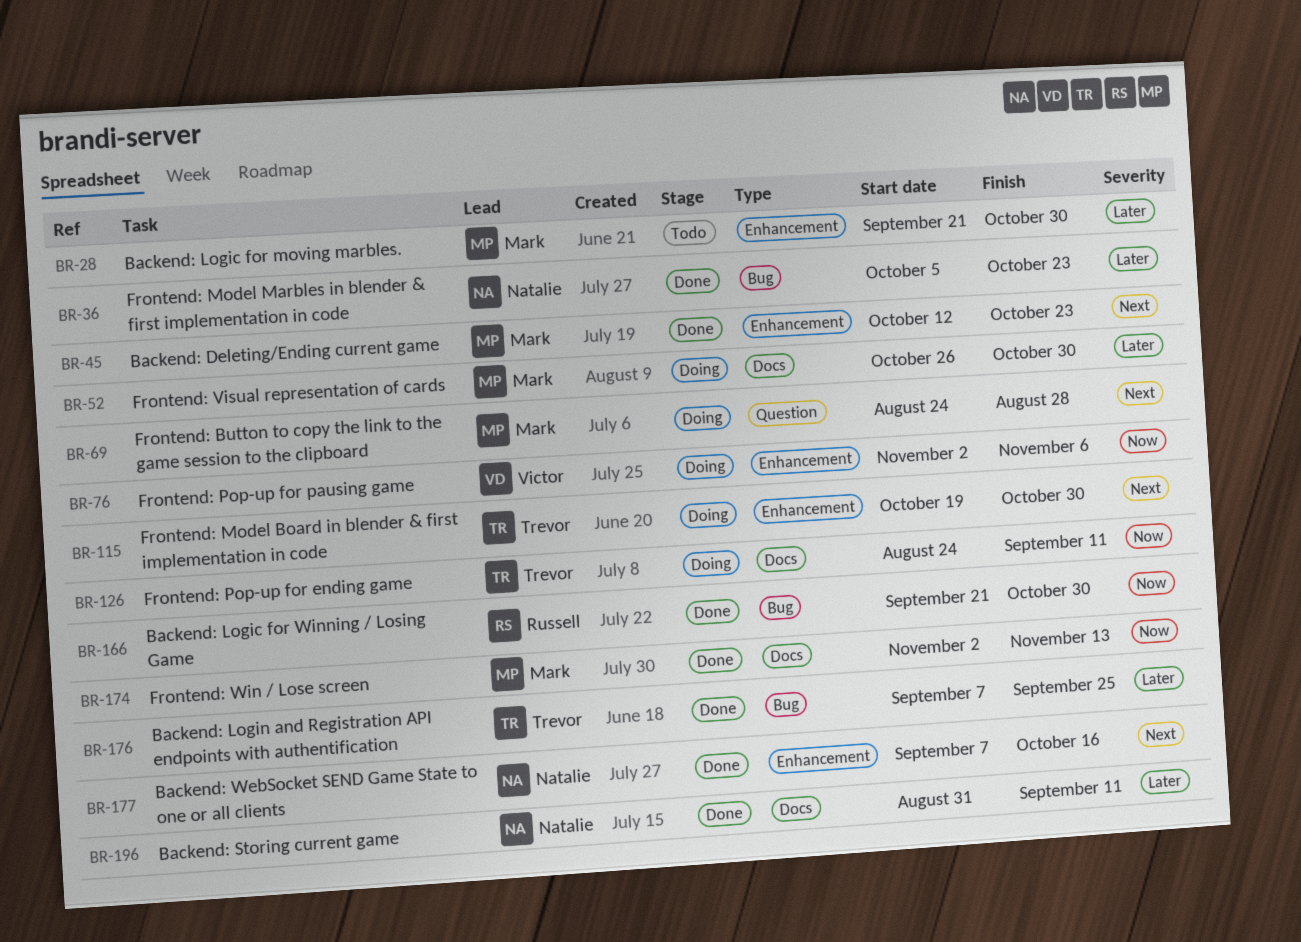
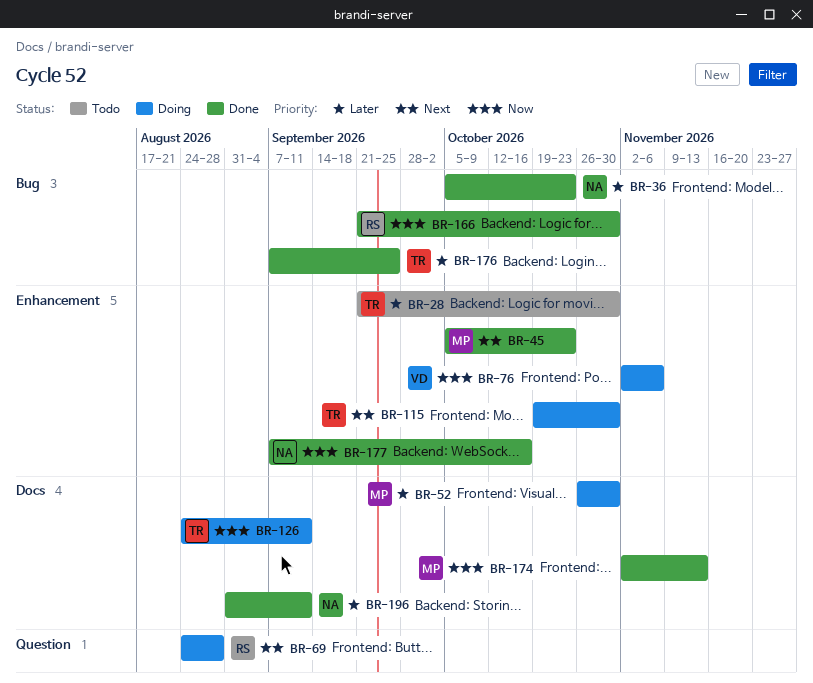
BR-28, owner: Mark -> Trevor
BR-45, start: Oct 12 -> Oct 5
BR-69, owner: Mark -> Russell
BR-177, priority: Next -> Now

